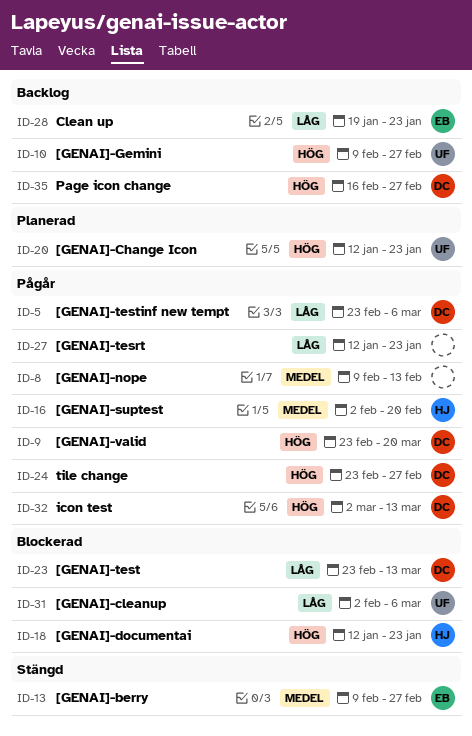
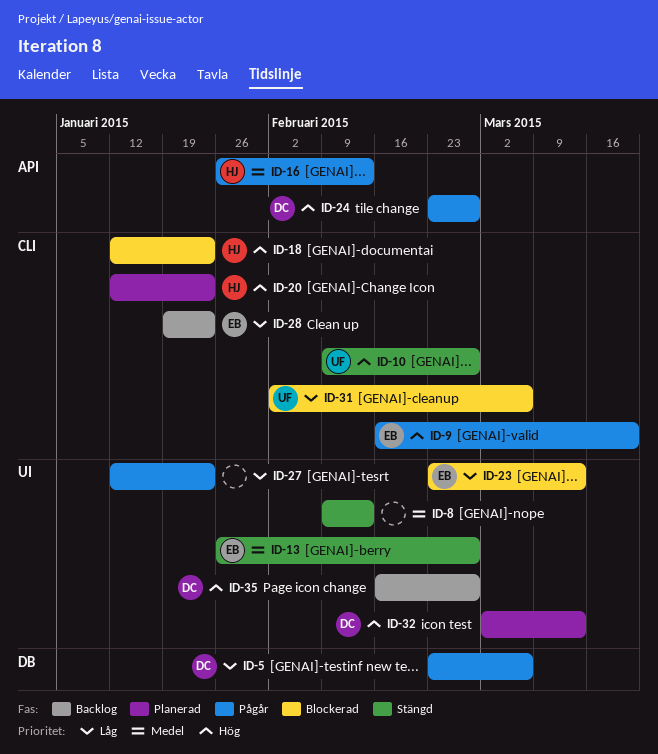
ID-8, status: Pågår -> Stängd
ID-9, owner: DC -> EB
ID-9, start: Feb 23 -> Feb 16
ID-10, status: Backlog -> Stängd
ID-13, start: Feb 9 -> Jan 26
ID-16, start: Feb 2 -> Jan 26
ID-16, due: Feb 20 -> Feb 13
ID-20, owner: UF -> HJ
ID-23, owner: DC -> EB
ID-32, status: Pågår -> Planerad

